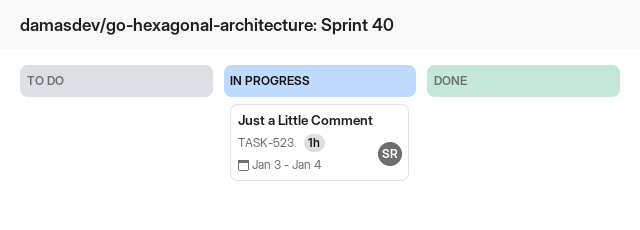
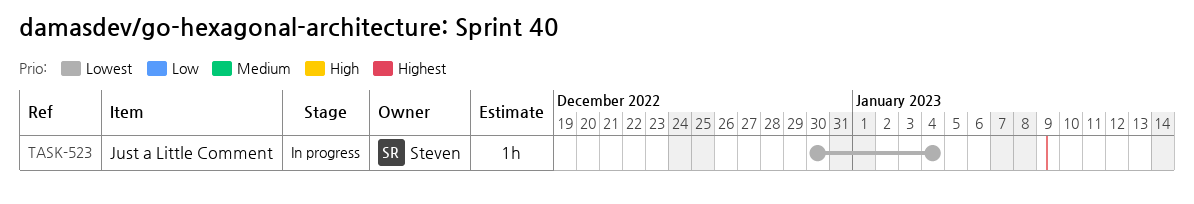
TASK-523, start: Jan 3 -> Dec 30

